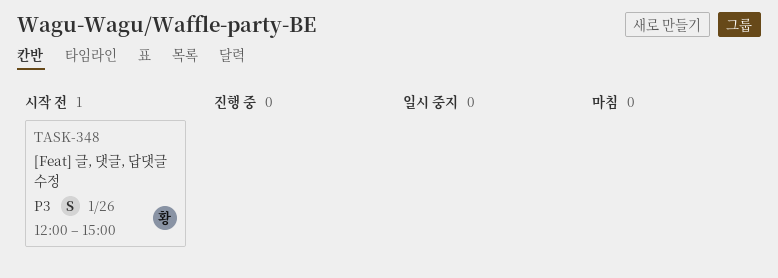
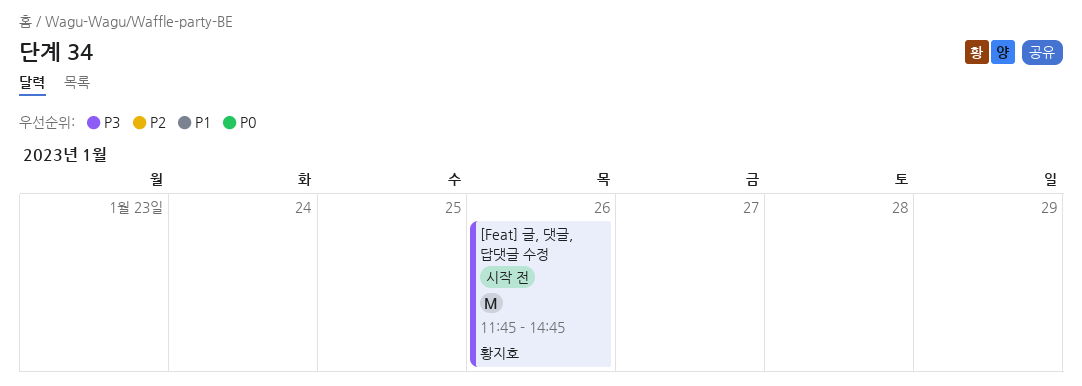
[Feat] 글, 댓글, 답댓글 수정, estimate: S -> M
[Feat] 글, 댓글, 답댓글 수정, begins: 12:00 -> 11:45
[Feat] 글, 댓글, 답댓글 수정, ends: 15:00 -> 14:45

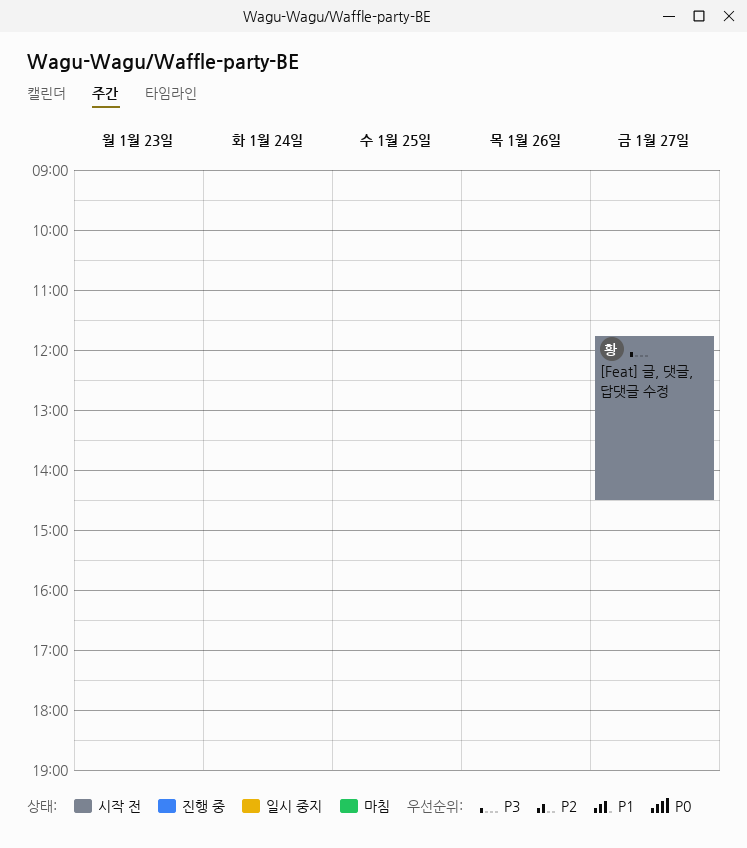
[Feat] 글, 댓글, 답댓글 수정, day: Jan 26 -> Jan 27
[Feat] 글, 댓글, 답댓글 수정, ends: 14:45 -> 14:30

